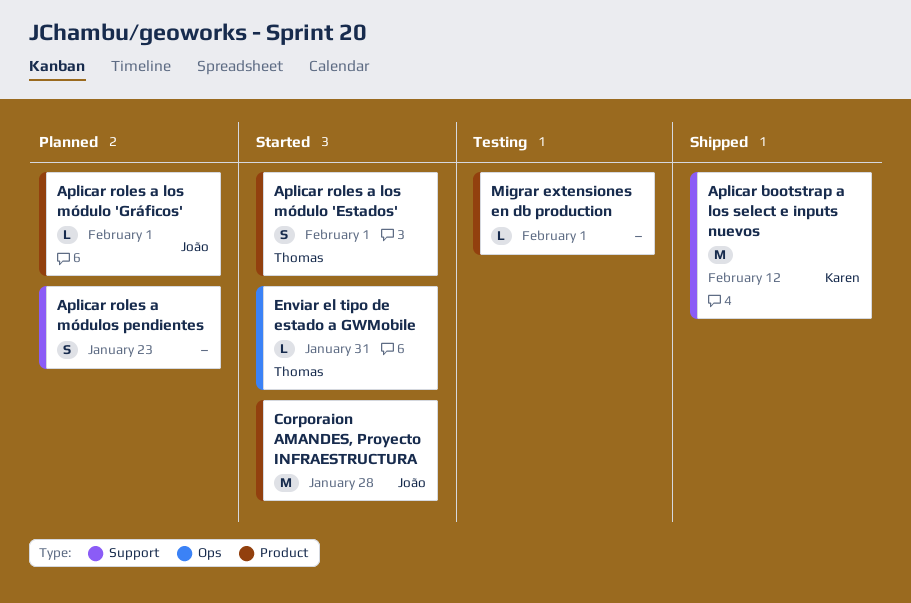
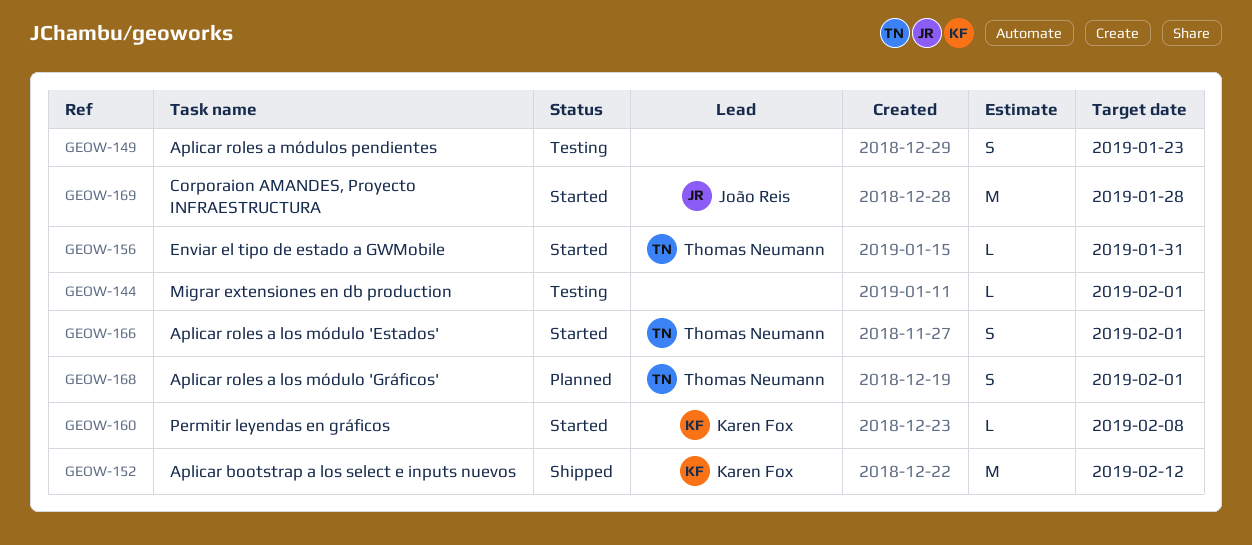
Aplicar roles a los módulo 'Gráficos', owner: João Reis -> Thomas Neumann
Aplicar roles a los módulo 'Gráficos', estimate: L -> S
Aplicar roles a módulos pendientes, status: Planned -> Testing
Permitir leyendas en gráficos: none -> present

